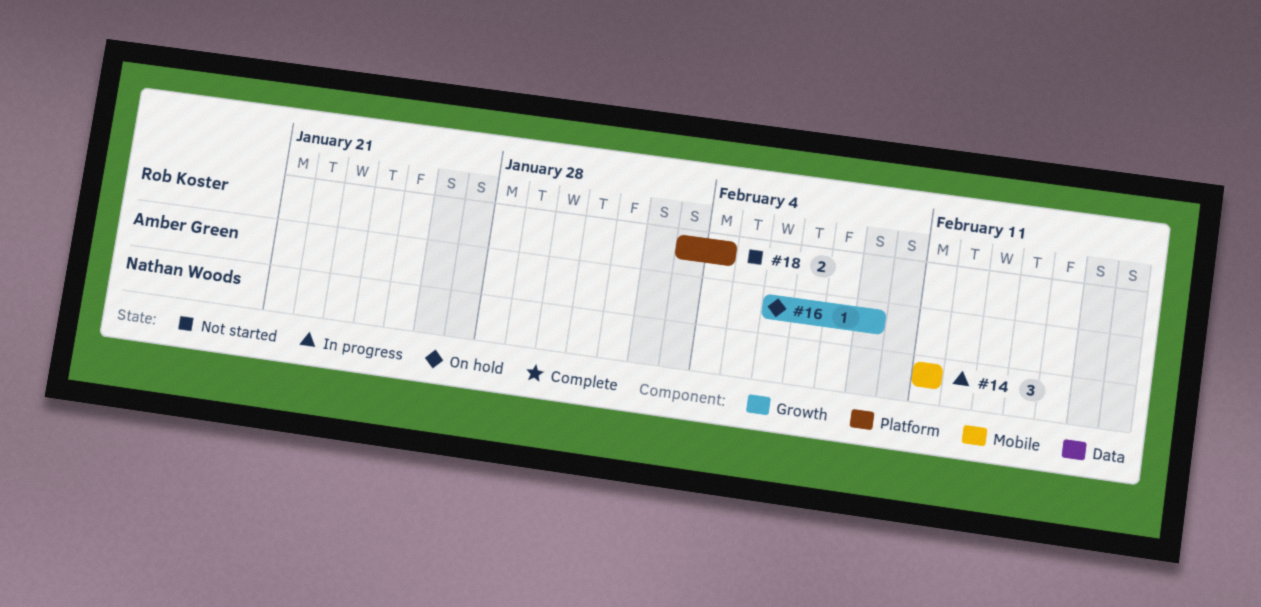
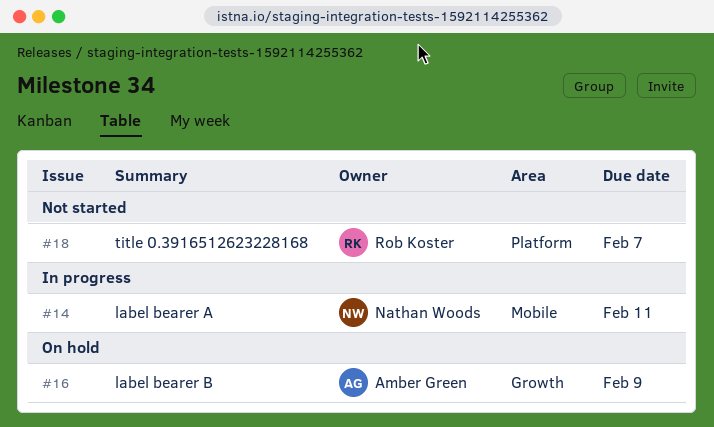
#18, due: Feb 4 -> Feb 7

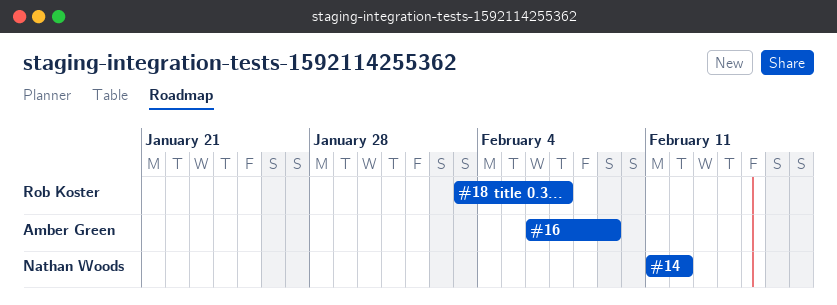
#14, due: Feb 11 -> Feb 12

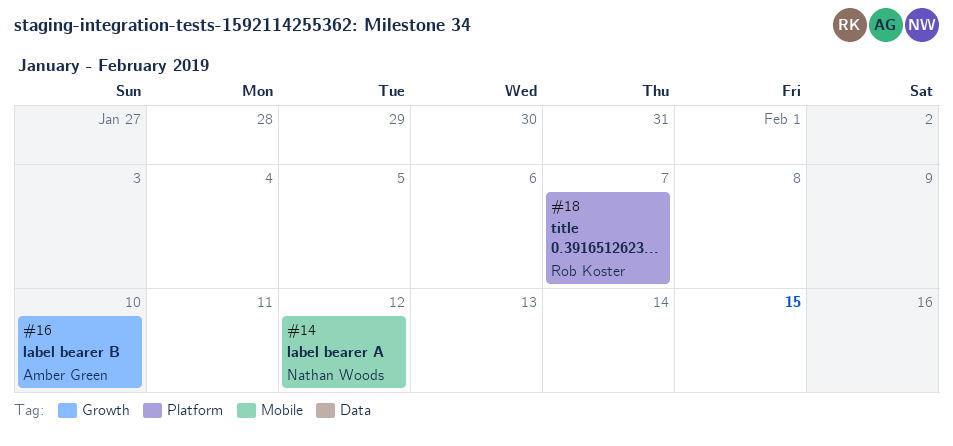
#16, due: Feb 9 -> Feb 10

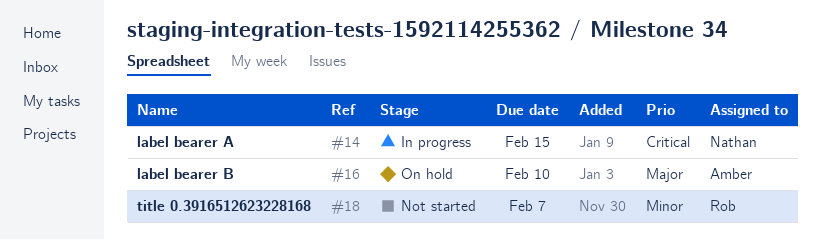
#14, due: Feb 12 -> Feb 15

